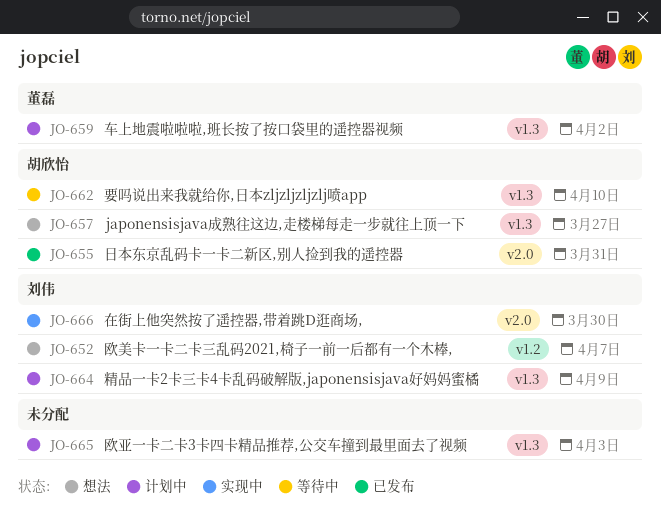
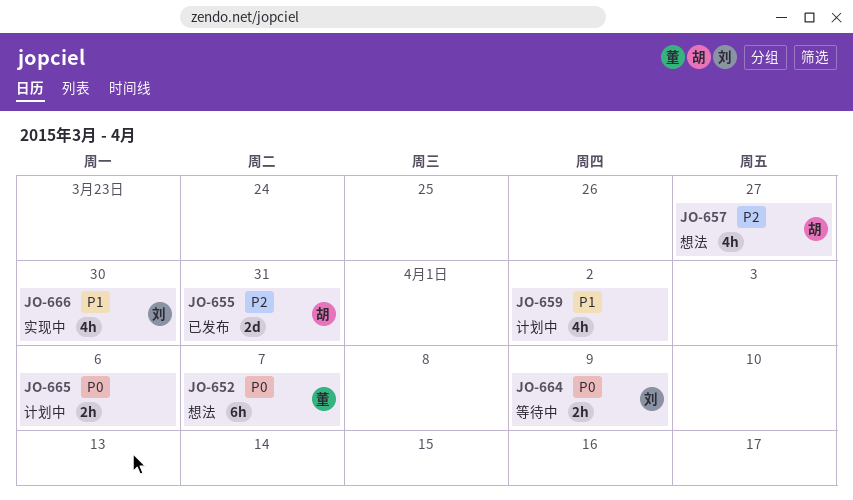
JO-652, owner: 刘伟 -> 董磊
JO-659, owner: 董磊 -> none
JO-662: present -> none
JO-664, status: 计划中 -> 等待中
JO-665, due: Apr 3 -> Apr 6

